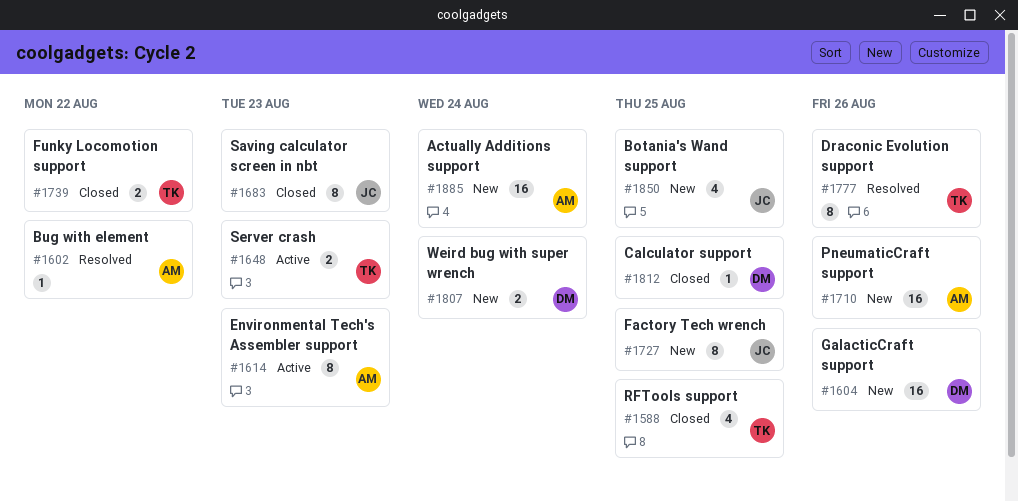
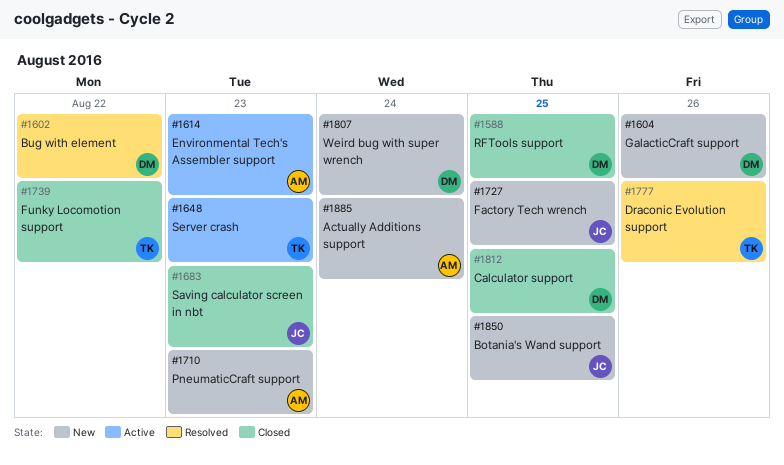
#1588, owner: TK -> DM
#1602, owner: AM -> DM
#1710, due: Aug 26 -> Aug 23

